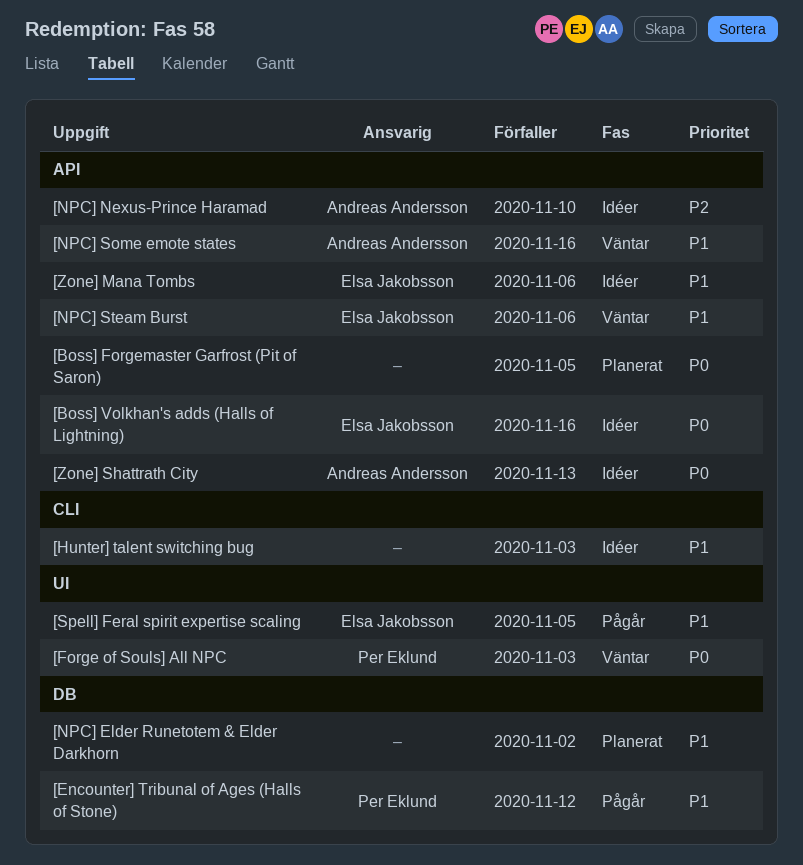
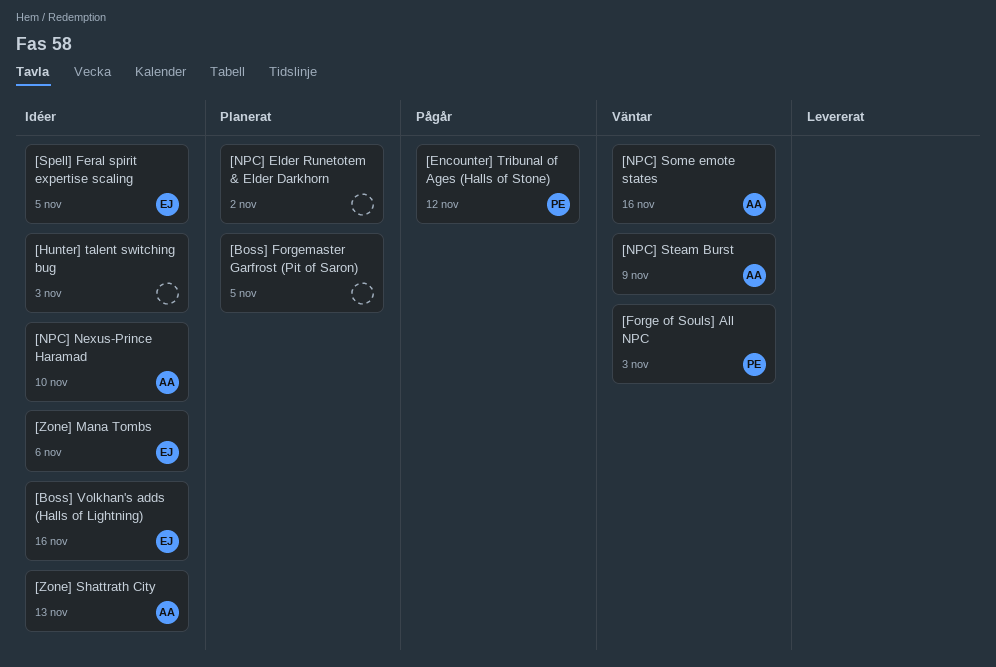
[NPC] Steam Burst, owner: Elsa Jakobsson -> Andreas Andersson
[NPC] Steam Burst, due: Nov 6 -> Nov 9
[Spell] Feral spirit expertise scaling, status: Pågår -> Idéer

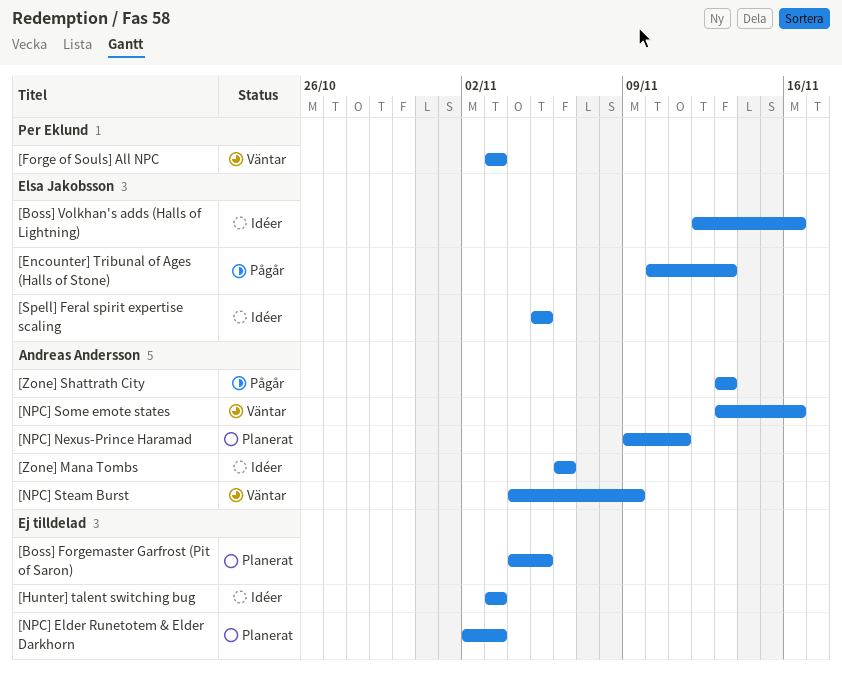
[Encounter] Tribunal of Ages (Halls of Stone), owner: Per Eklund -> Elsa Jakobsson
[Encounter] Tribunal of Ages (Halls of Stone), due: Nov 12 -> Nov 13
[NPC] Elder Runetotem & Elder Darkhorn, due: Nov 2 -> Nov 3
[NPC] Nexus-Prince Haramad, status: Idéer -> Planerat
[NPC] Nexus-Prince Haramad, due: Nov 10 -> Nov 11
[Zone] Mana Tombs, owner: Elsa Jakobsson -> Andreas Andersson
[Zone] Shattrath City, status: Idéer -> Pågår

